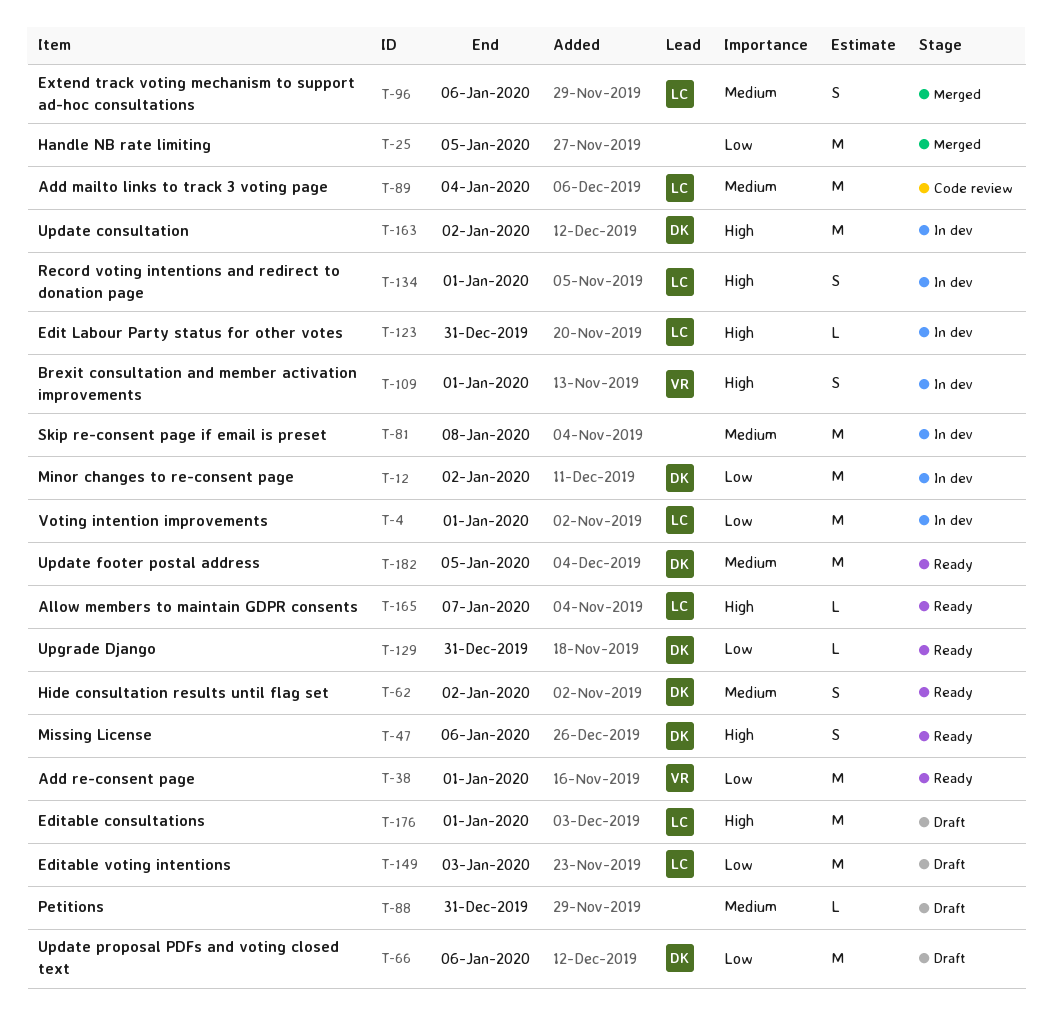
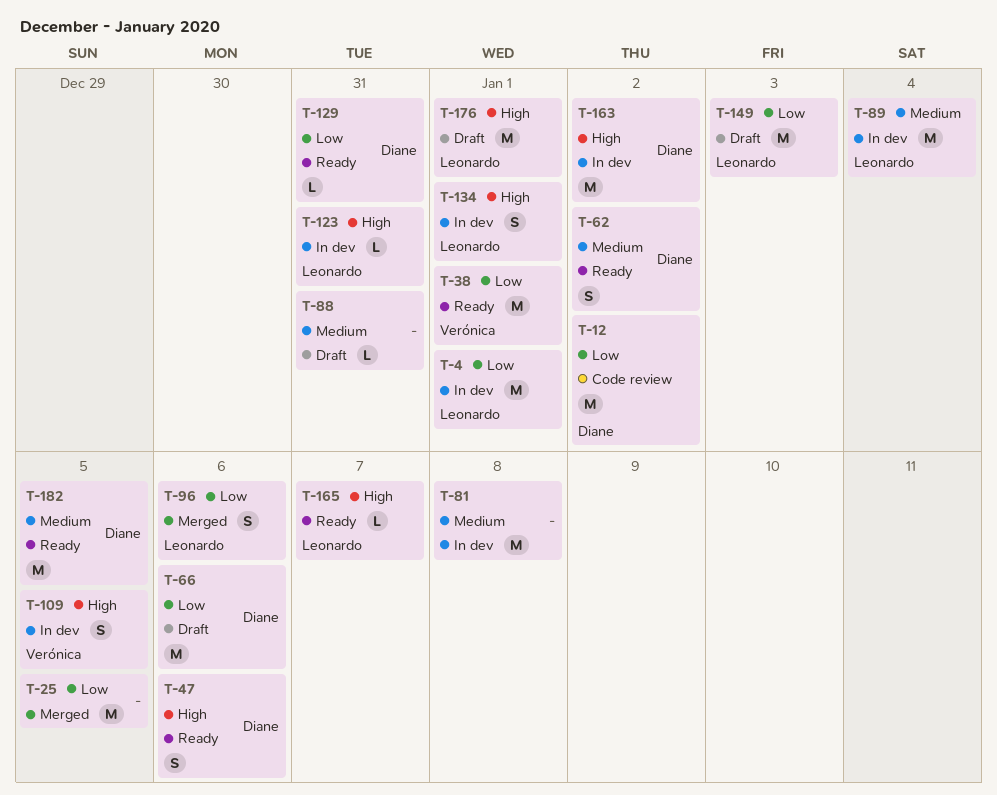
T-12, status: In dev -> Code review
T-89, status: Code review -> In dev
T-96, priority: Medium -> Low
T-109, due: Jan 1 -> Jan 5

